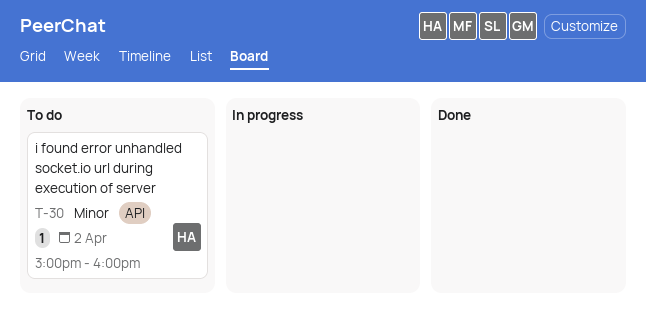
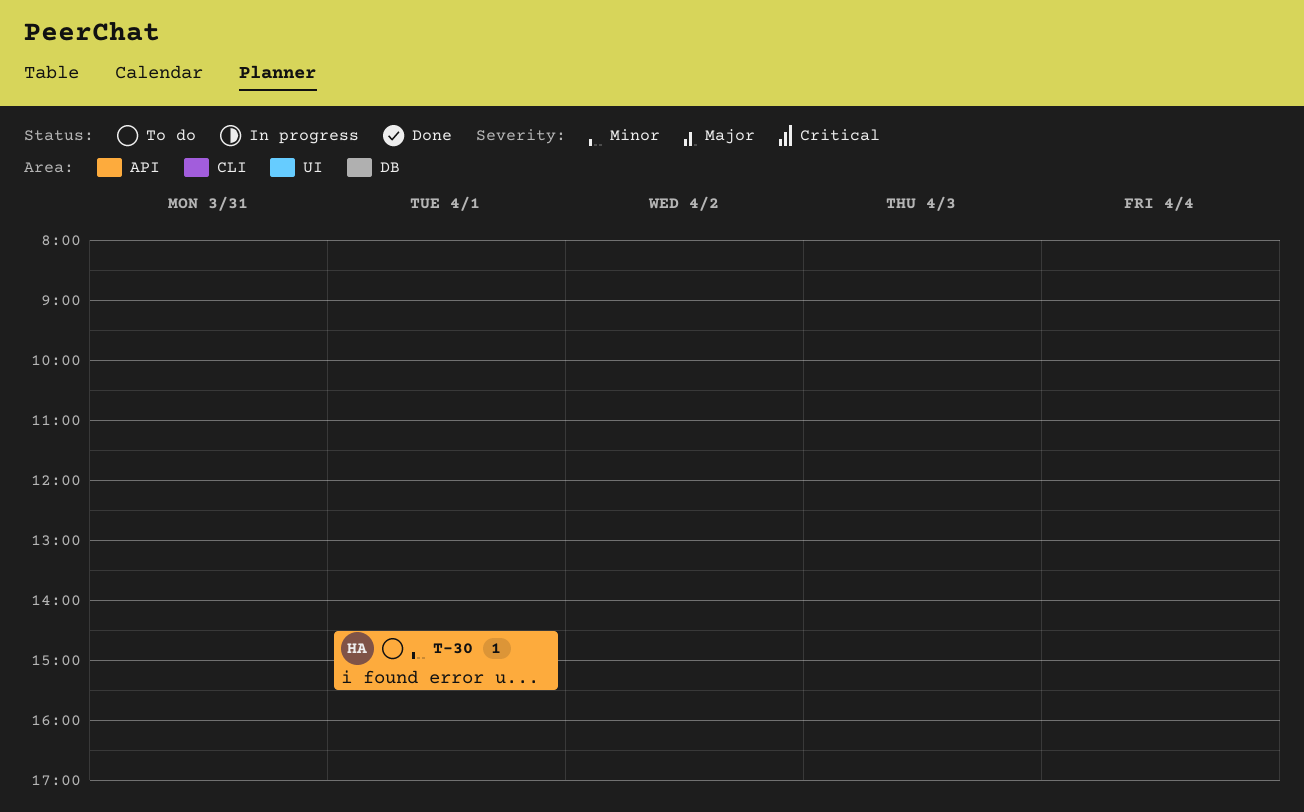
T-30, day: Apr 2 -> Apr 1
T-30, begins: 15:00 -> 14:30
T-30, ends: 16:00 -> 15:30

